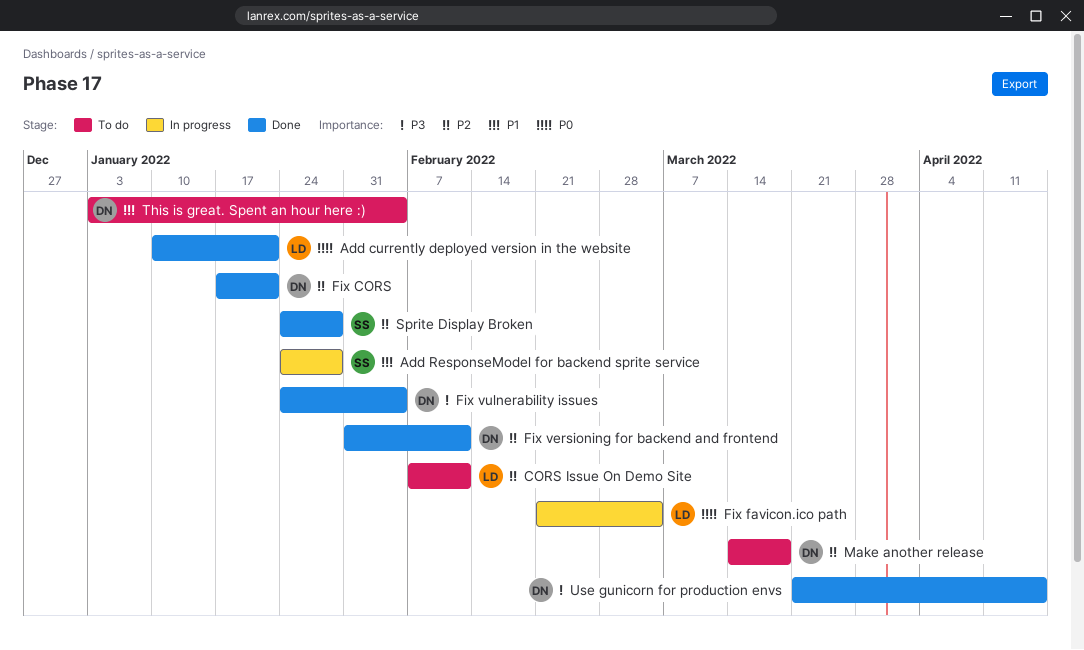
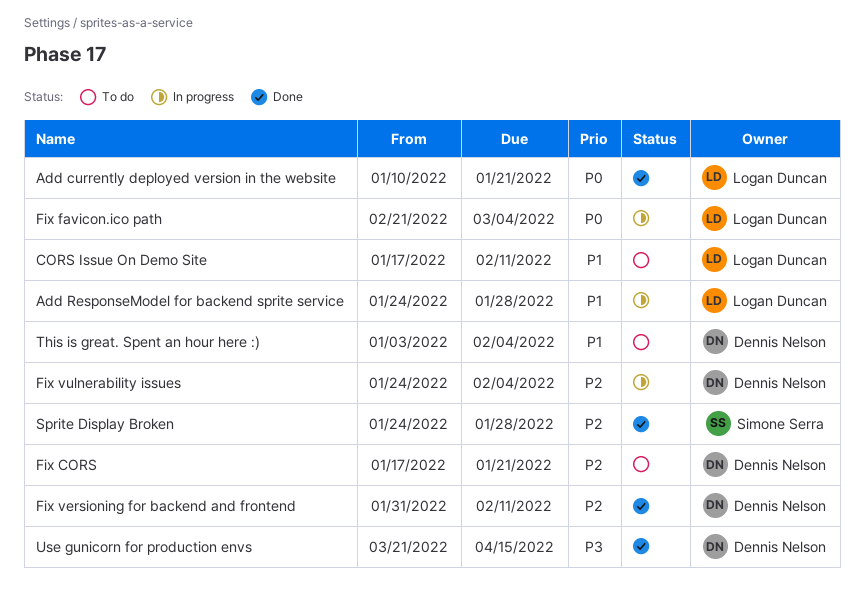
Add ResponseModel for backend sprite service, owner: Simone Serra -> Logan Duncan
CORS Issue On Demo Site, priority: P2 -> P1
CORS Issue On Demo Site, start: Feb 7 -> Jan 17
Fix CORS, status: Done -> To do
Fix vulnerability issues, status: Done -> In progress
Fix vulnerability issues, priority: P3 -> P2
Make another release: present -> none

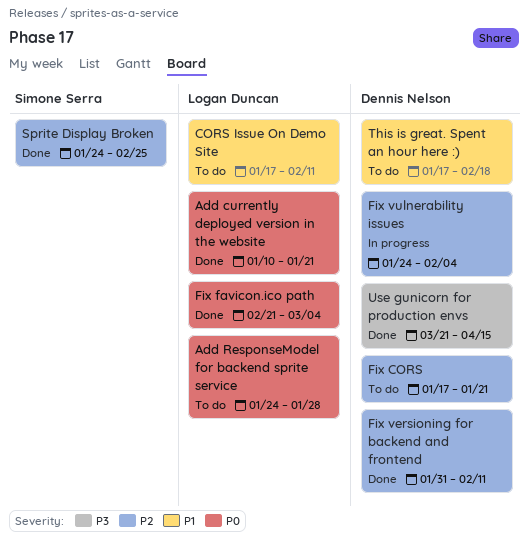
Add ResponseModel for backend sprite service, status: In progress -> To do
Add ResponseModel for backend sprite service, priority: P1 -> P0
Fix favicon.ico path, status: In progress -> Done
Sprite Display Broken, due: Jan 28 -> Feb 25
This is great. Spent an hour here :), start: Jan 3 -> Jan 17
This is great. Spent an hour here :), due: Feb 4 -> Feb 18

